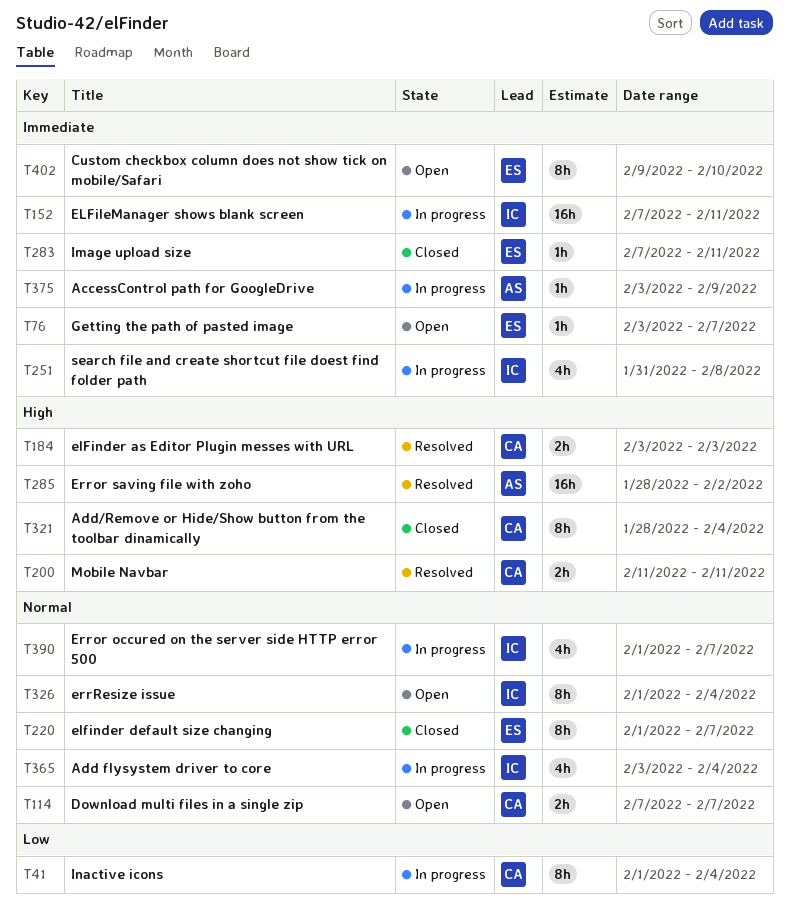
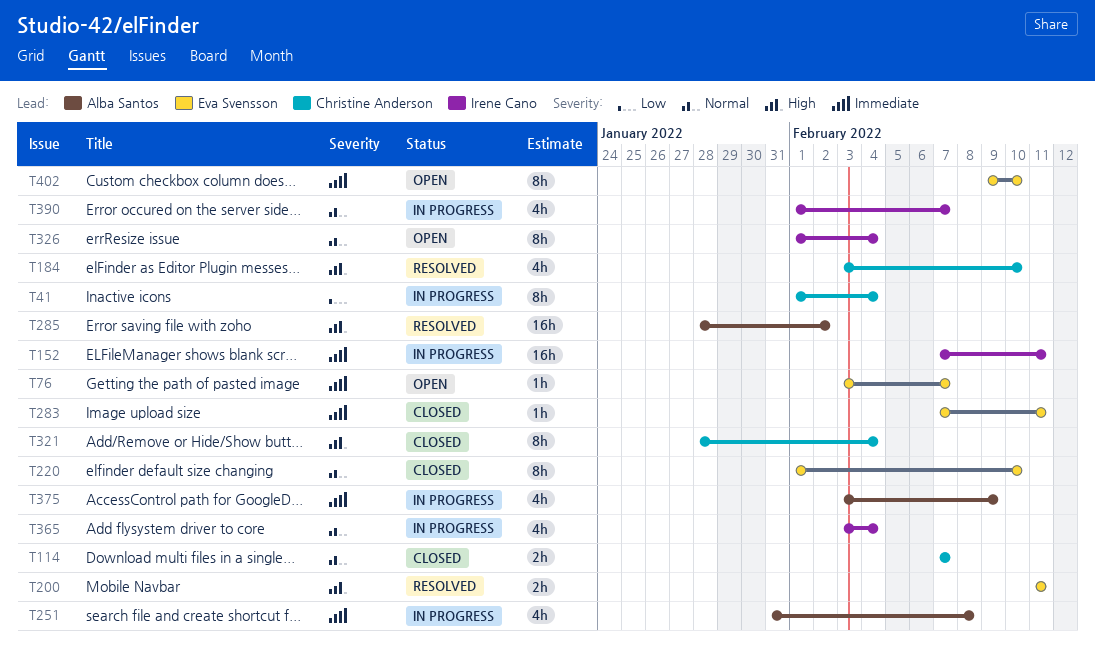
T114, status: Open -> Closed
T184, estimate: 2h -> 4h
T184, due: Feb 3 -> Feb 10
T200, owner: Christine Anderson -> Eva Svensson
T220, due: Feb 7 -> Feb 10
T251, owner: Irene Cano -> Alba Santos
T375, estimate: 1h -> 4h

